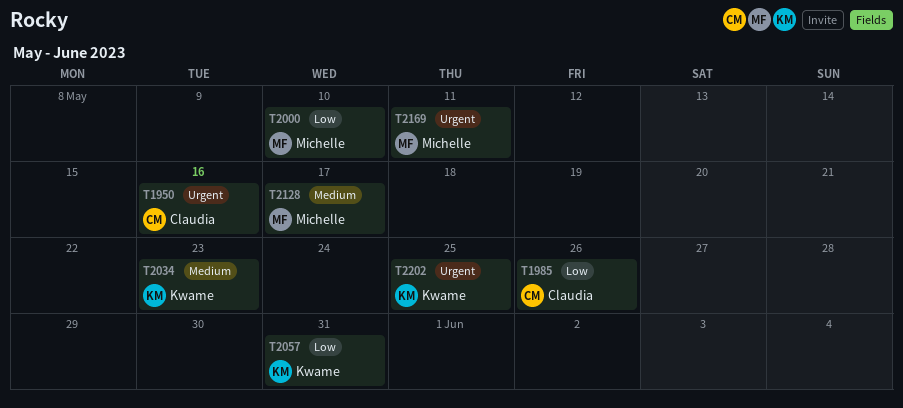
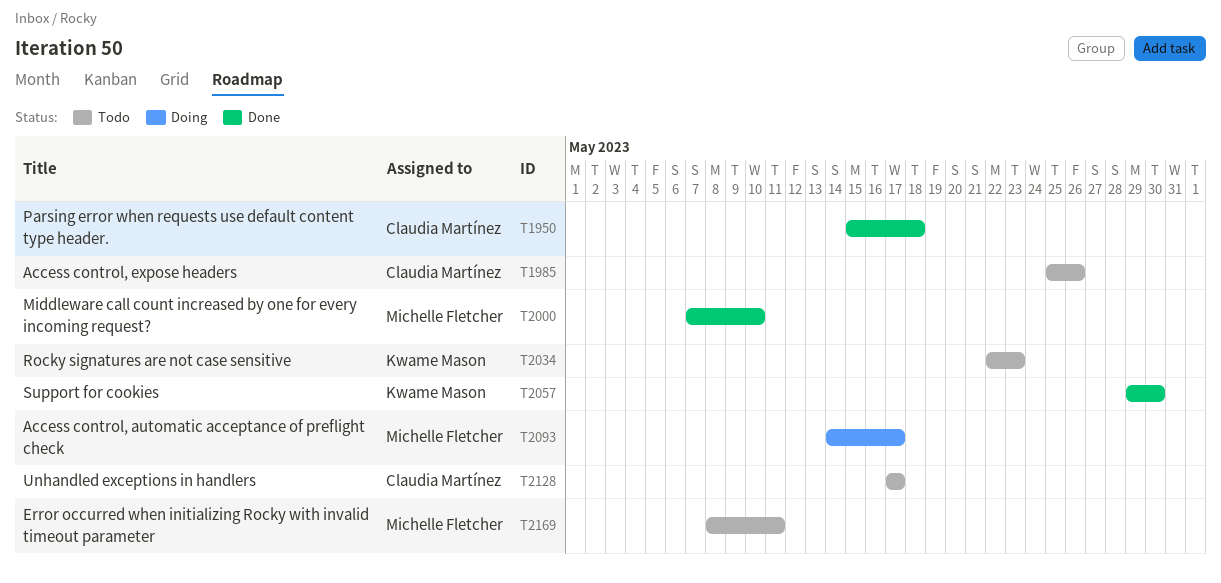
T1950, due: May 16 -> May 18
T2057, due: May 31 -> May 30
T2093: none -> present
T2128, owner: Michelle Fletcher -> Claudia Martínez
T2202: present -> none

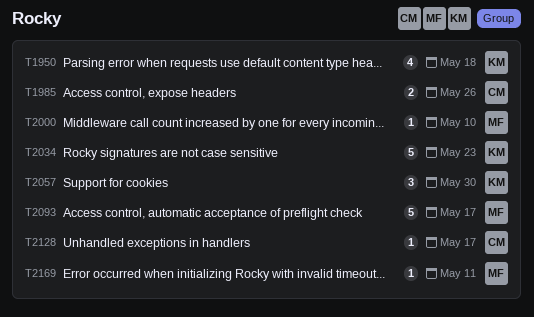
T1950, owner: Claudia Martínez -> Kwame Mason

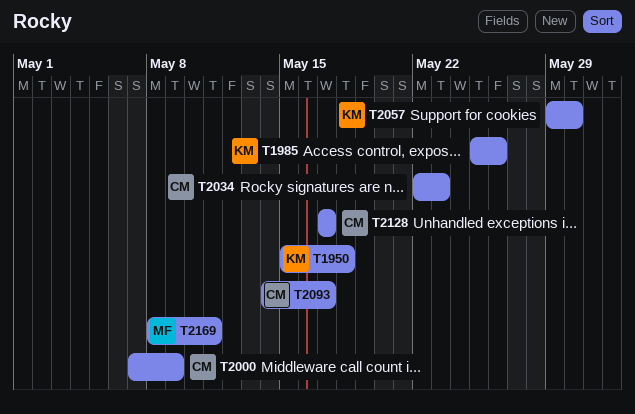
T1985, owner: CM -> KM
T2000, owner: MF -> CM
T2000, due: May 10 -> May 9
T2034, owner: KM -> CM
T2093, owner: MF -> CM

